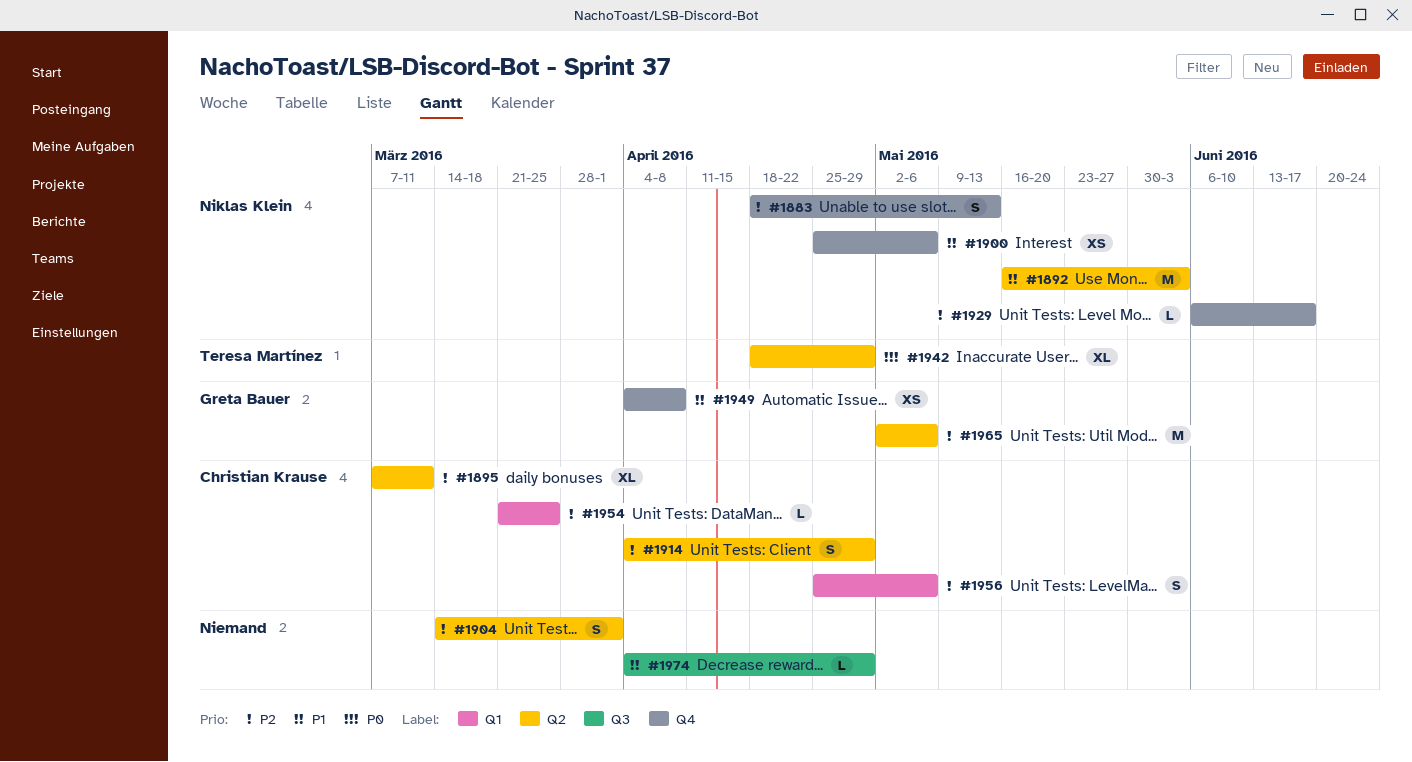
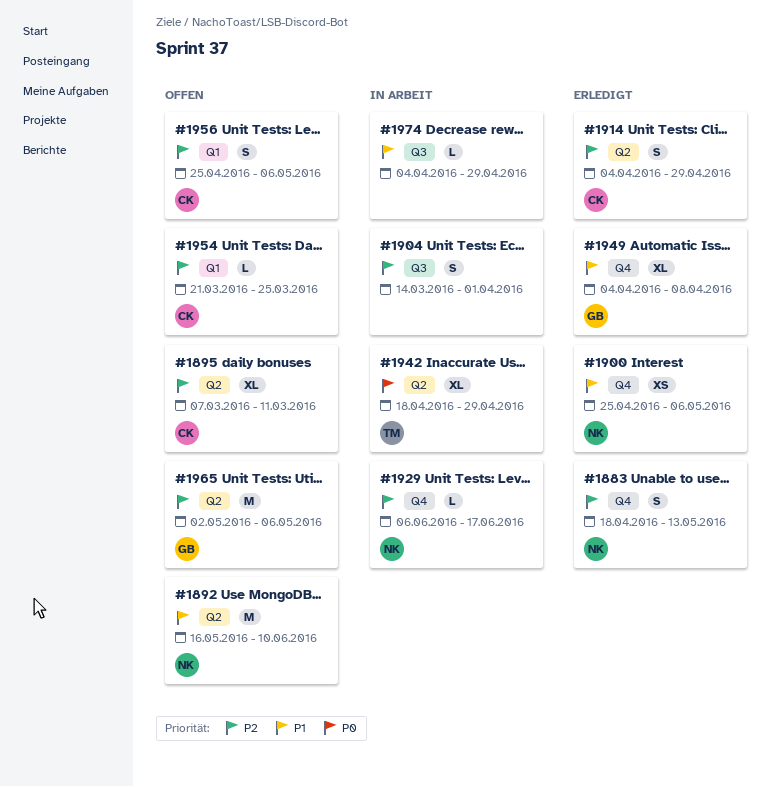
#1892, due: Jun 3 -> Jun 10
#1904, label: Q2 -> Q3
#1949, estimate: XS -> XL

